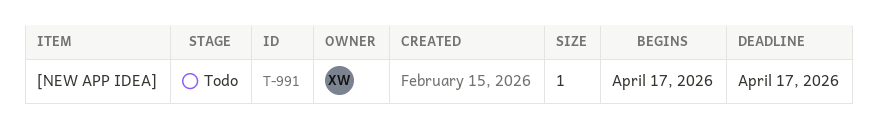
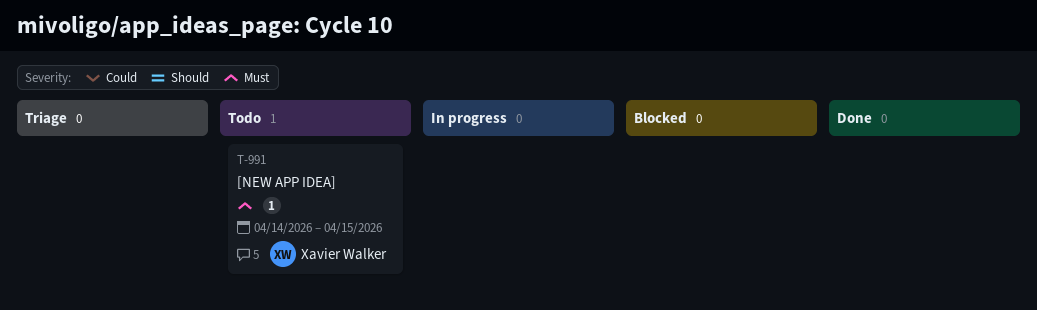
T-991, start: Apr 17 -> Apr 14
T-991, due: Apr 17 -> Apr 15

